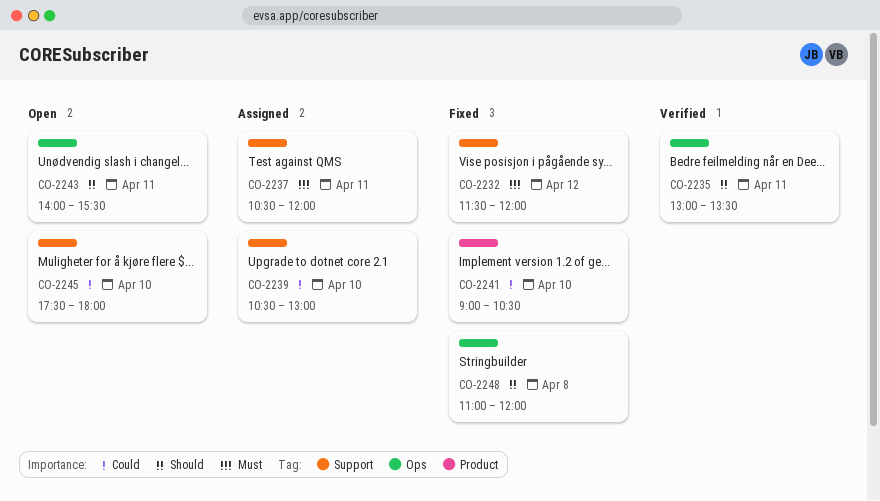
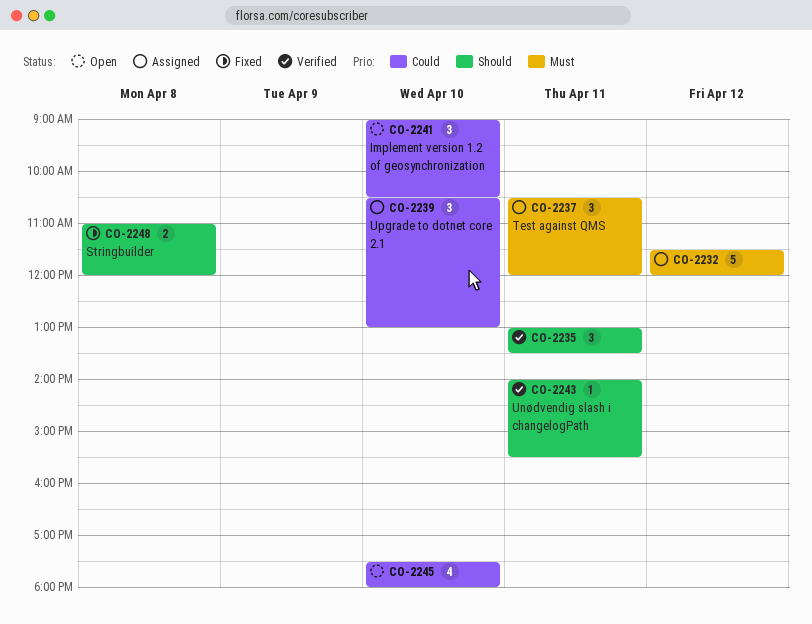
CO-2232, status: Fixed -> Assigned
CO-2241, status: Fixed -> Open
CO-2243, status: Open -> Verified

